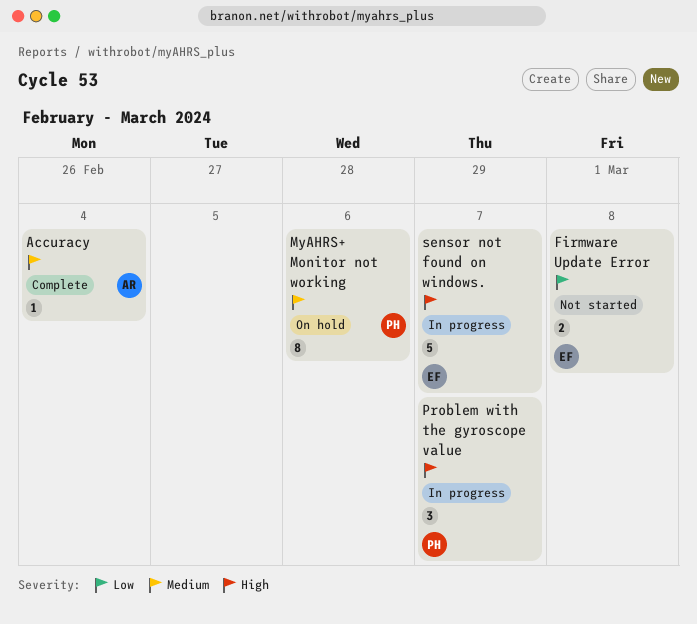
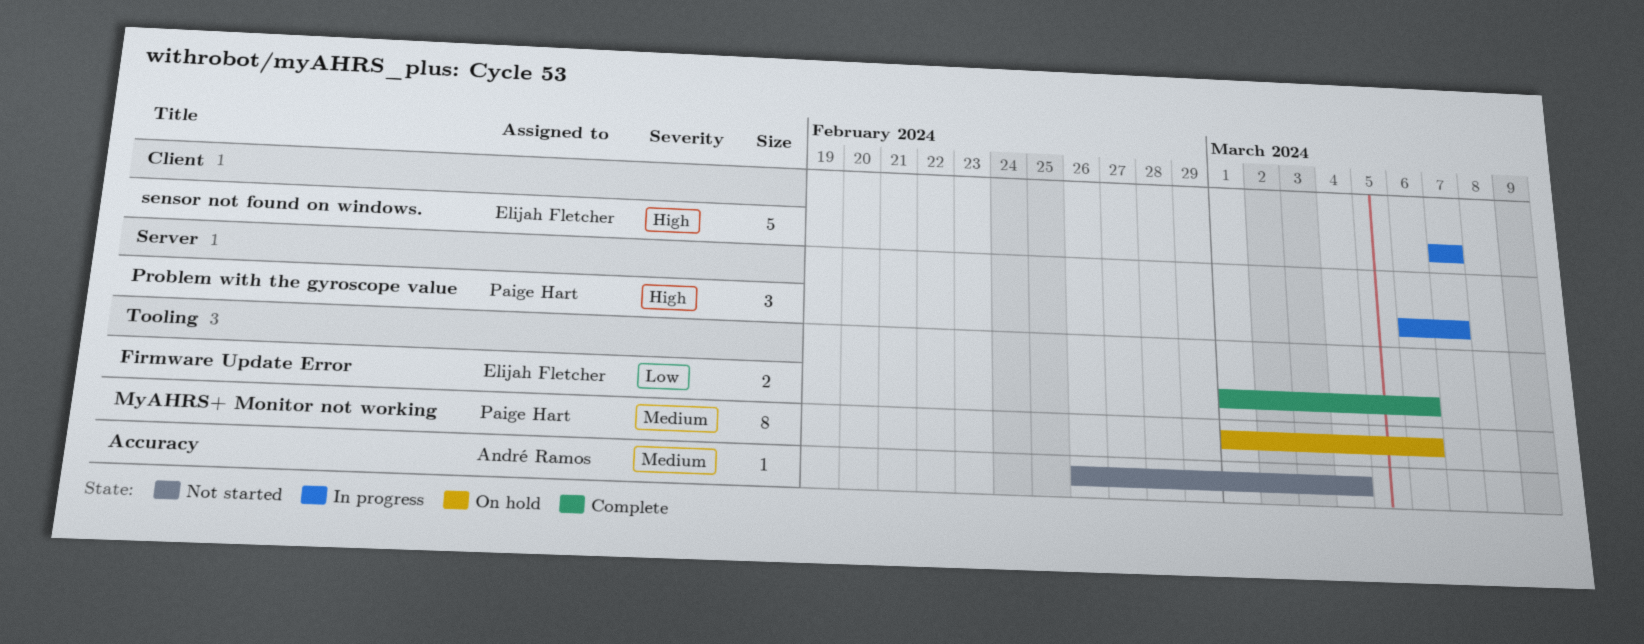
Accuracy, status: Complete -> Not started
Firmware Update Error, status: Not started -> Complete
Firmware Update Error, due: Mar 8 -> Mar 6

